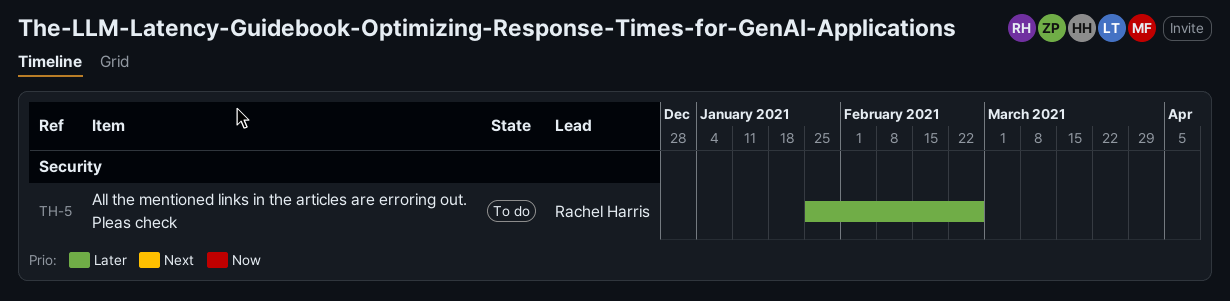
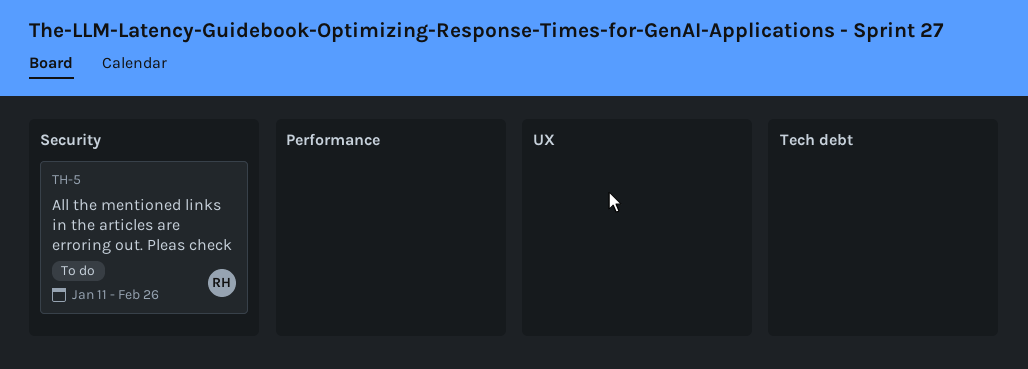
TH-5, start: Jan 25 -> Jan 11

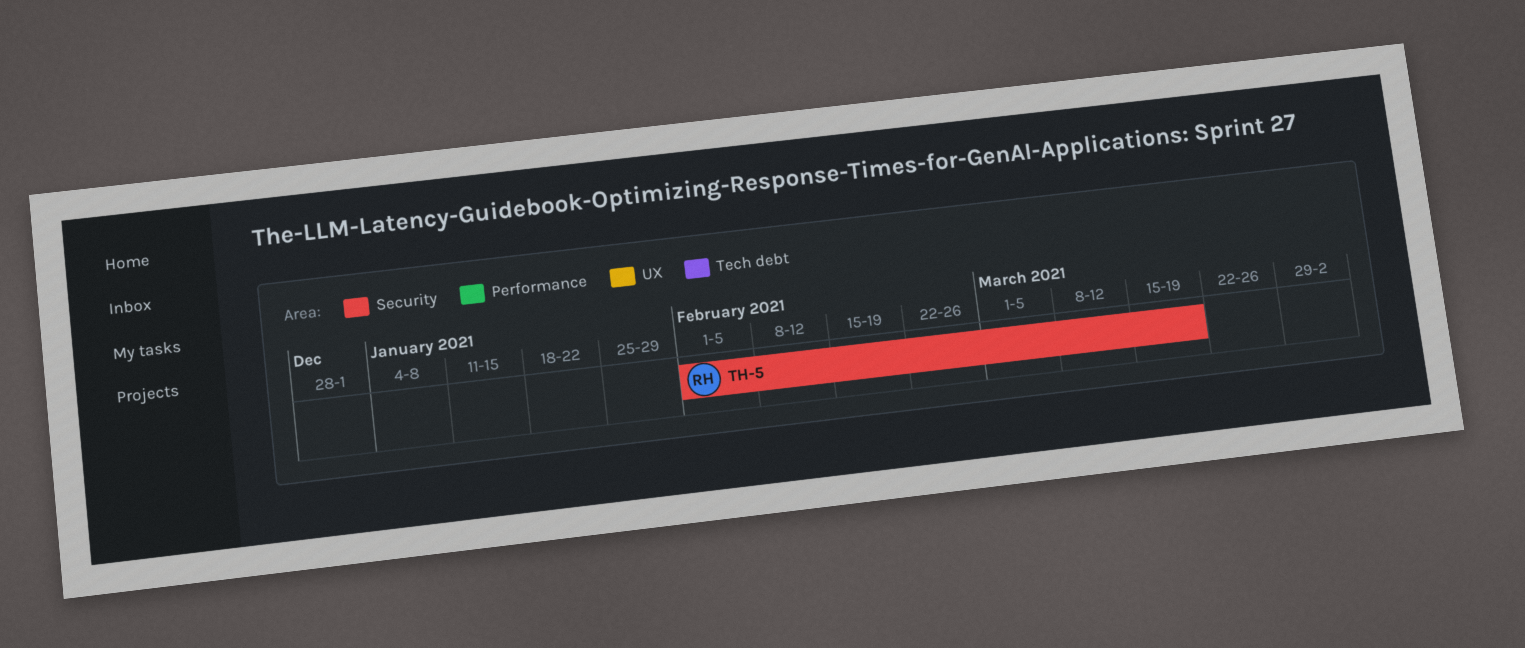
TH-5, start: Jan 11 -> Feb 1
TH-5, due: Feb 26 -> Mar 19

